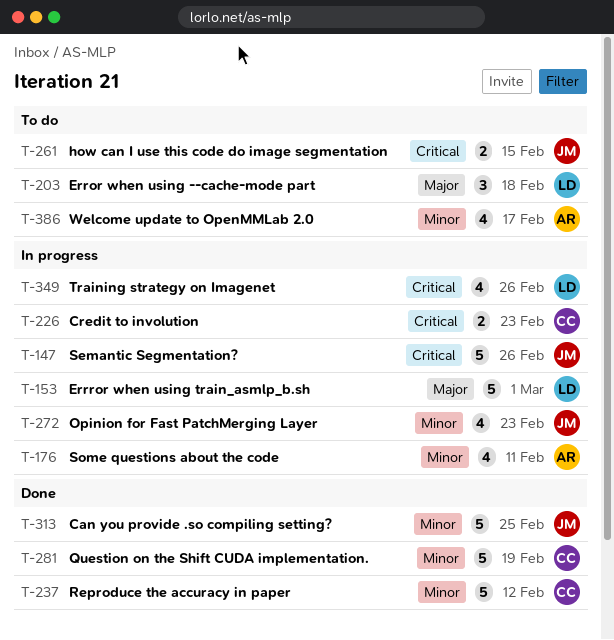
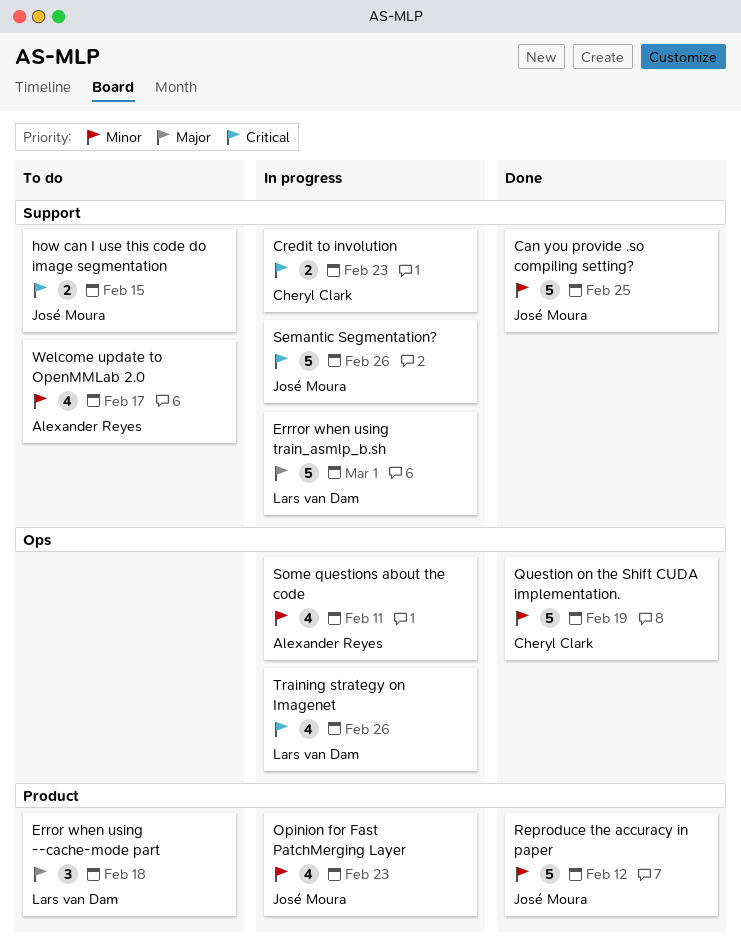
Reproduce the accuracy in paper, owner: Cheryl Clark -> José Moura

